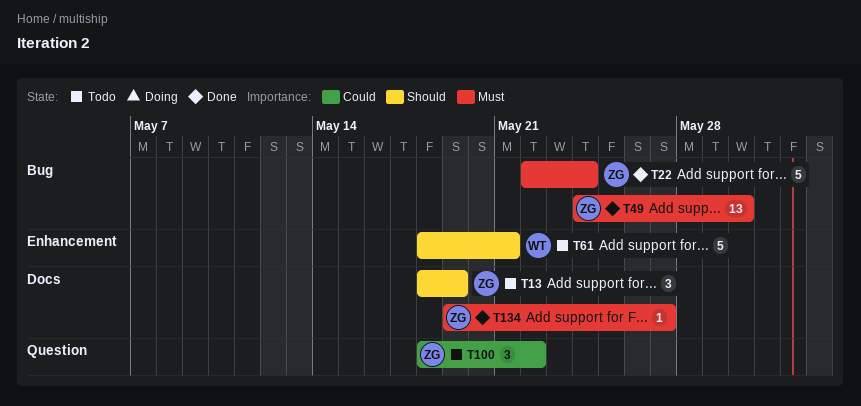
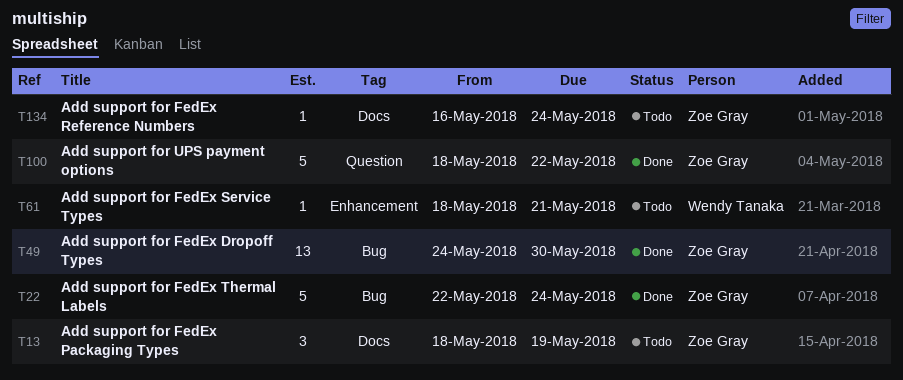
T61, estimate: 5 -> 1
T100, status: Todo -> Done
T100, estimate: 3 -> 5
T134, status: Done -> Todo
T134, start: May 19 -> May 16
T134, due: May 27 -> May 24

